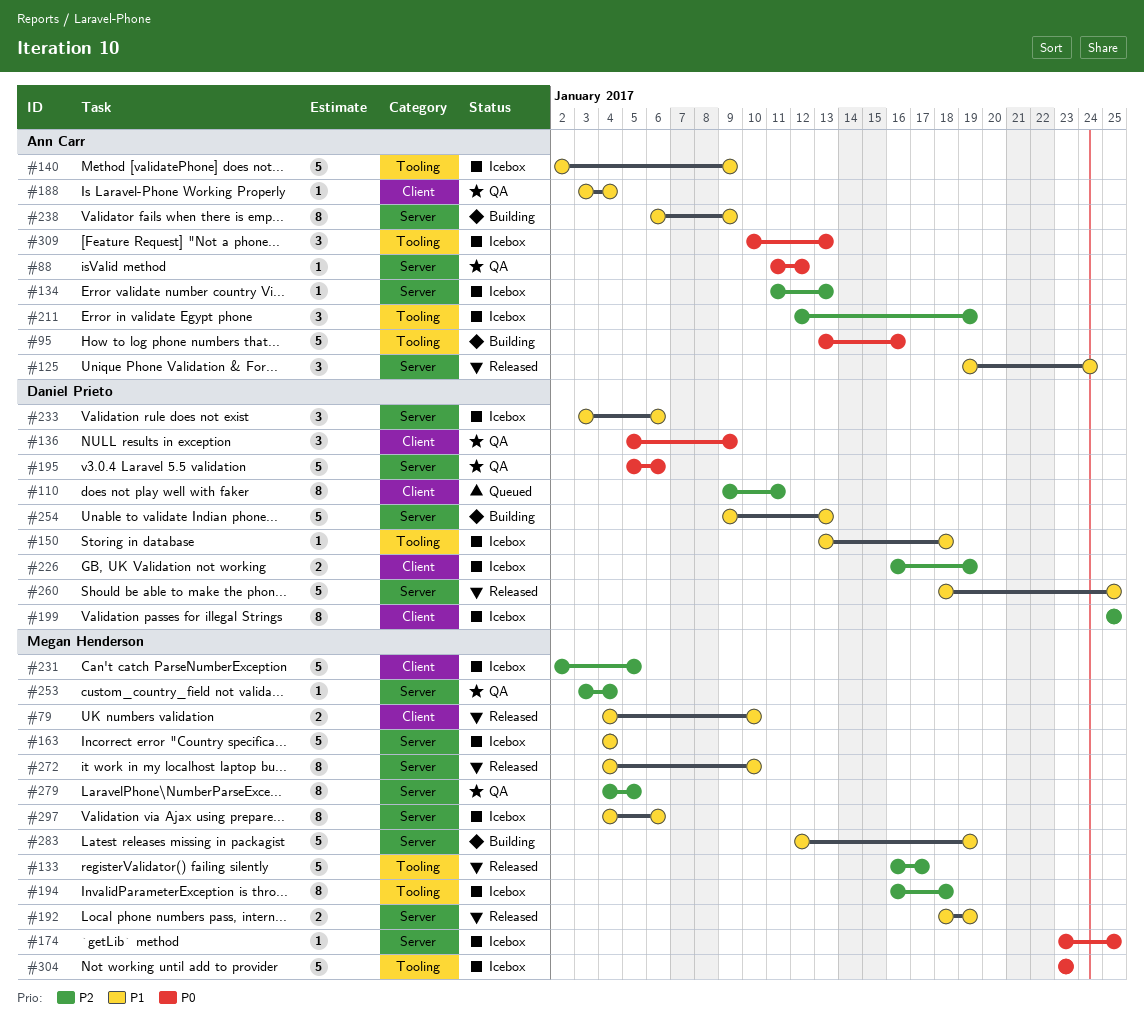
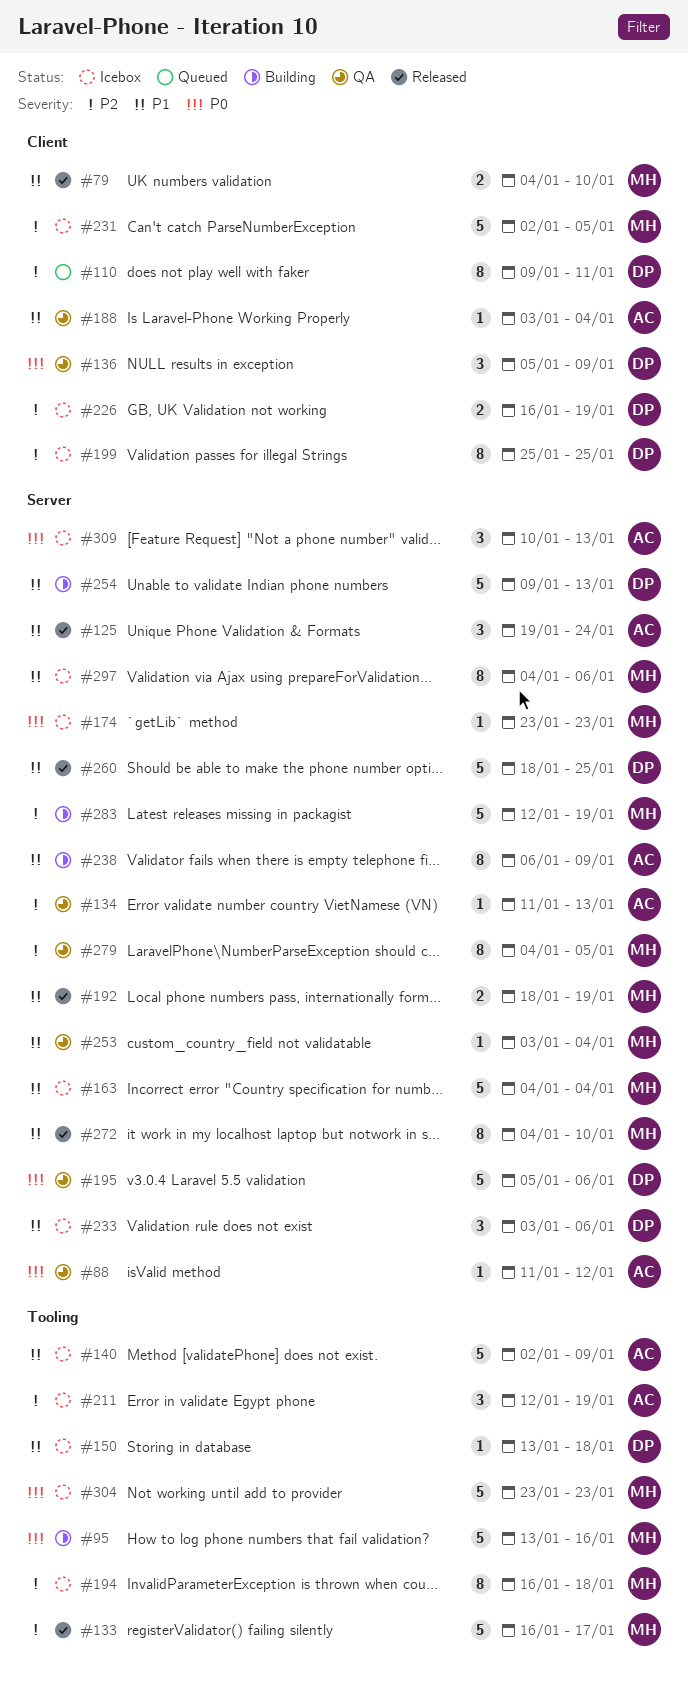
#95, owner: Ann Carr -> Megan Henderson
#134, status: Icebox -> QA
#174, due: Jan 25 -> Jan 23
#253, priority: P2 -> P1
#283, priority: P1 -> P2
#309, label: Tooling -> Server

